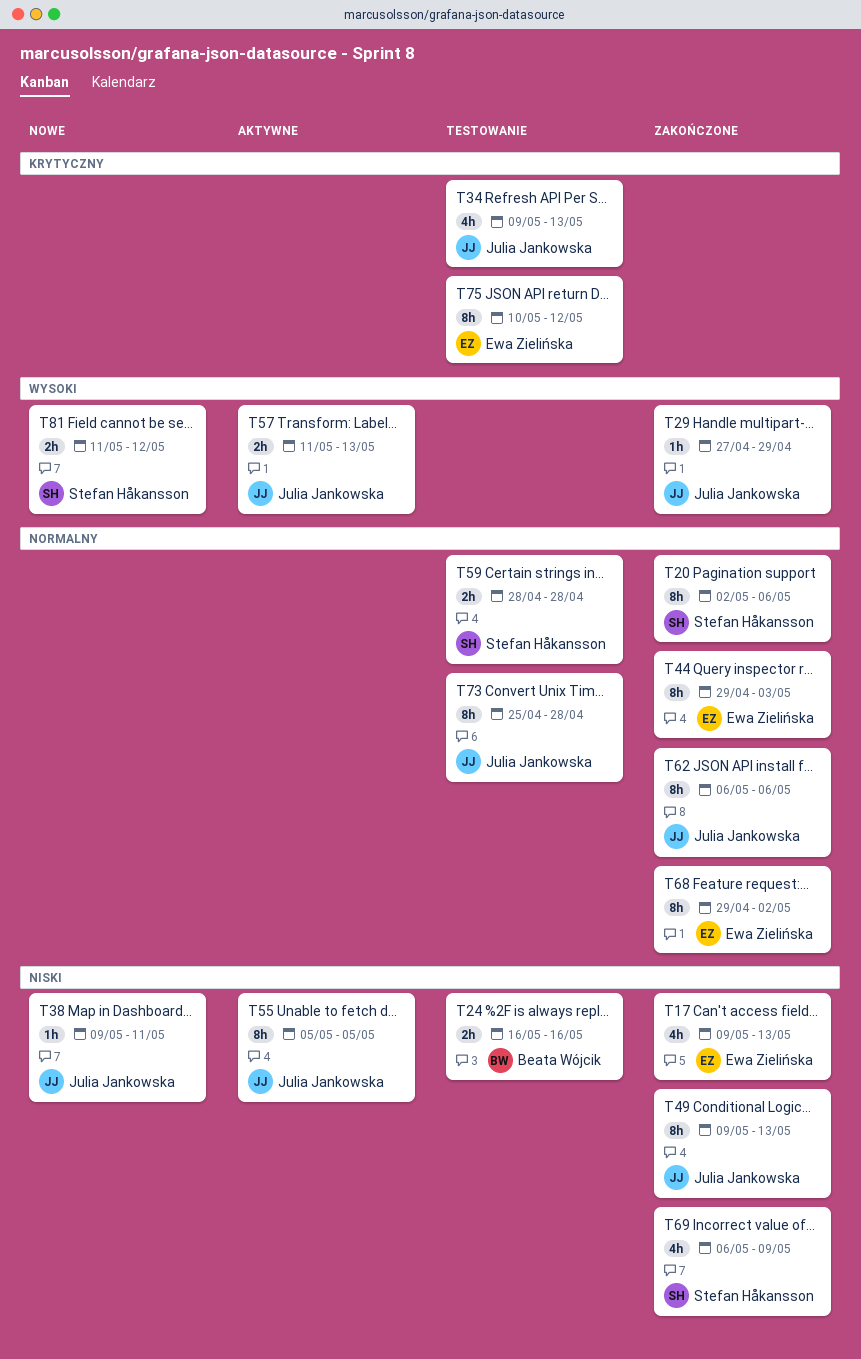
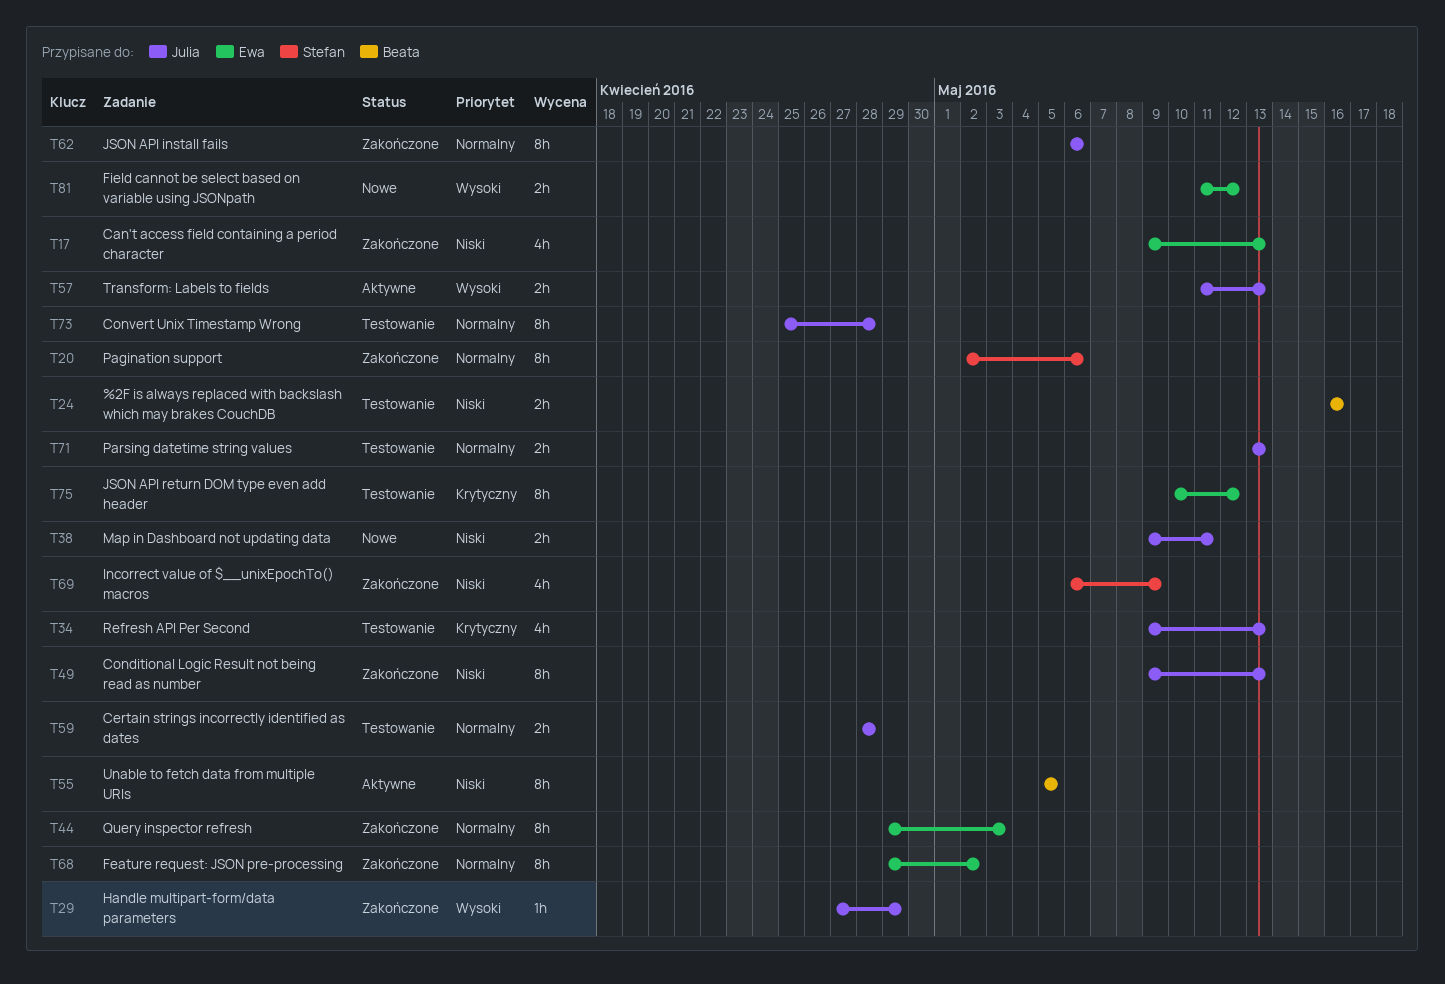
T38, estimate: 1h -> 2h
T55, owner: Julia Jankowska -> Beata Wójcik
T59, owner: Stefan Håkansson -> Julia Jankowska
T71: none -> present
T81, owner: Stefan Håkansson -> Ewa Zielińska

